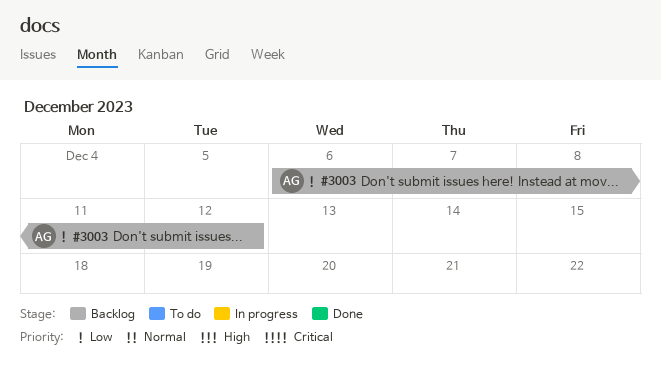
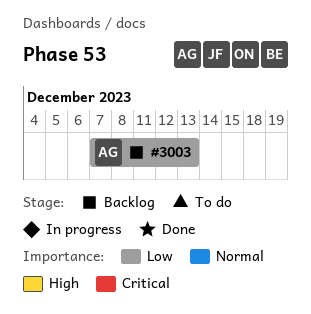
#3003, start: Dec 6 -> Dec 7
#3003, due: Dec 12 -> Dec 13

